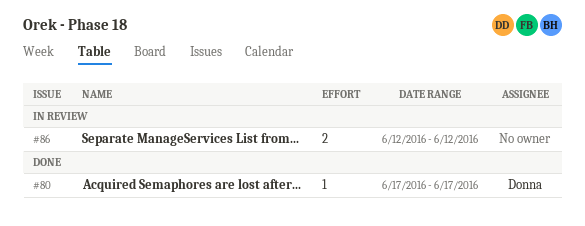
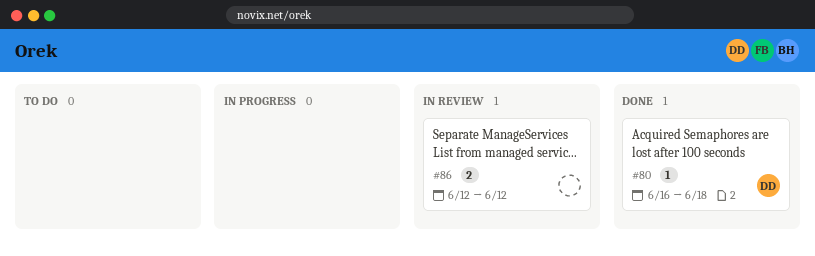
#80, start: Jun 17 -> Jun 16
#80, due: Jun 17 -> Jun 18

